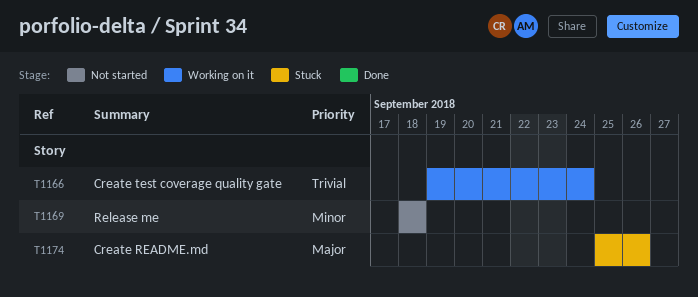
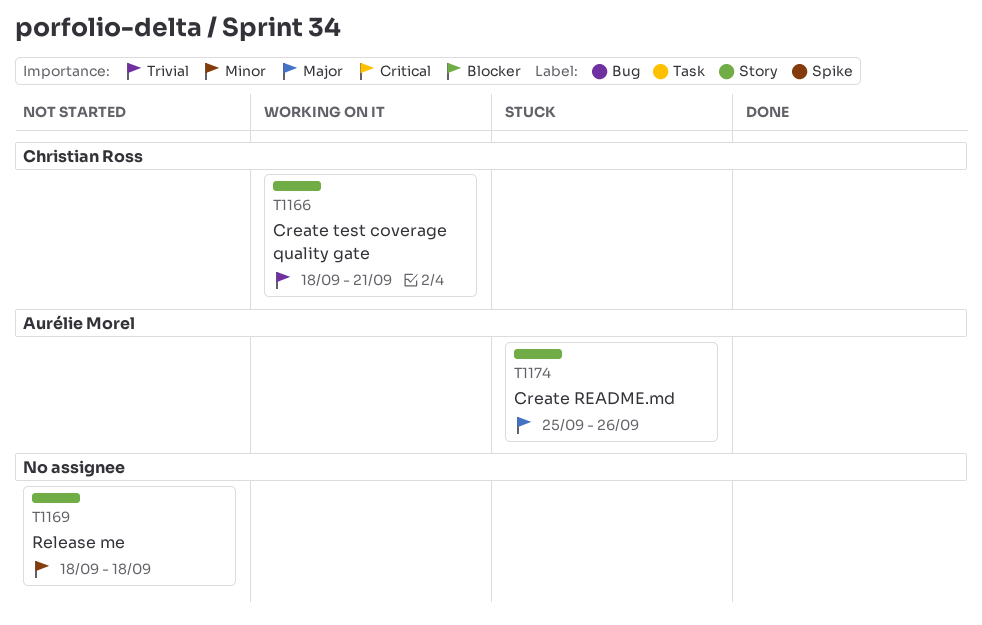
T1166, start: Sep 19 -> Sep 18
T1166, due: Sep 24 -> Sep 21

